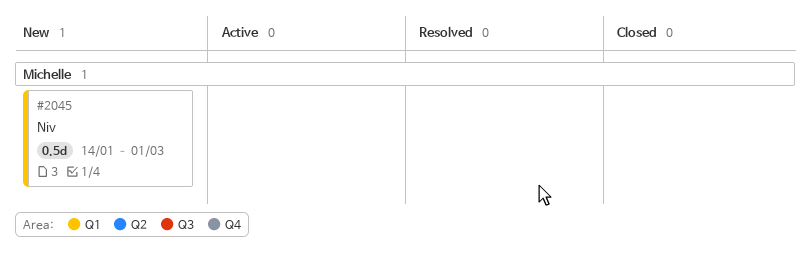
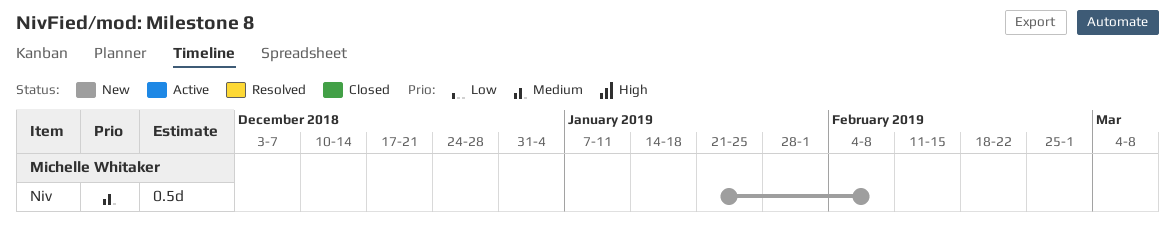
Niv, start: Jan 14 -> Jan 21
Niv, due: Mar 1 -> Feb 8

